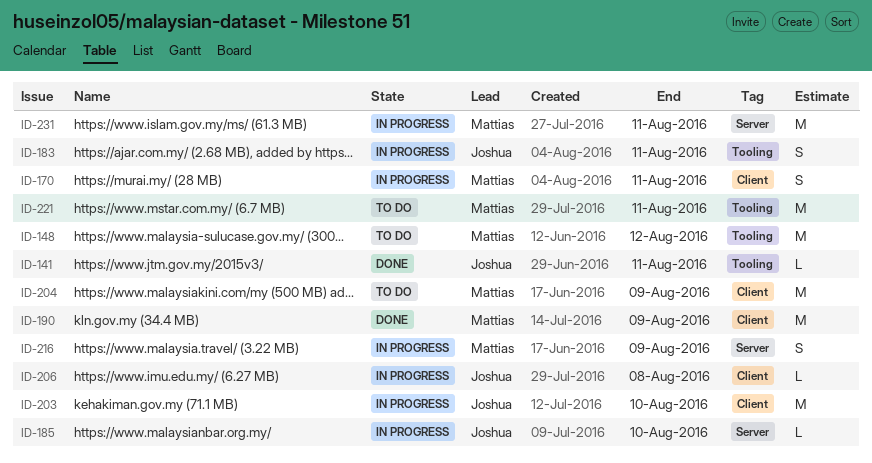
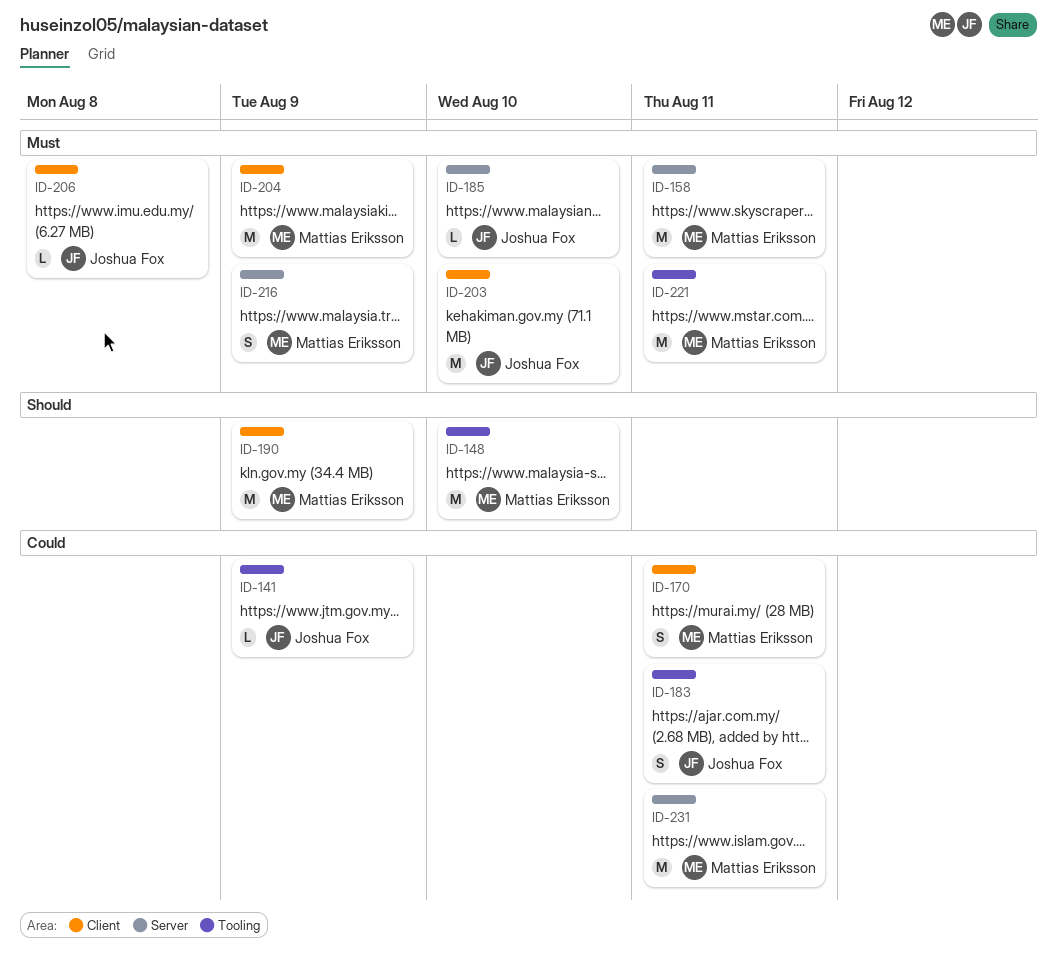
ID-141, due: Aug 11 -> Aug 9
ID-148, due: Aug 12 -> Aug 10
ID-158: none -> present

